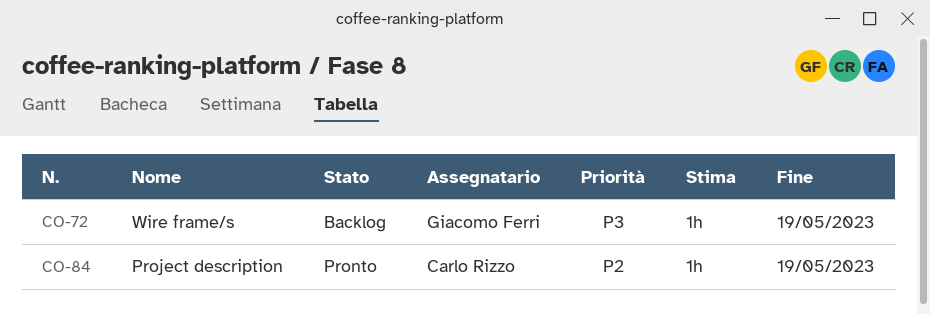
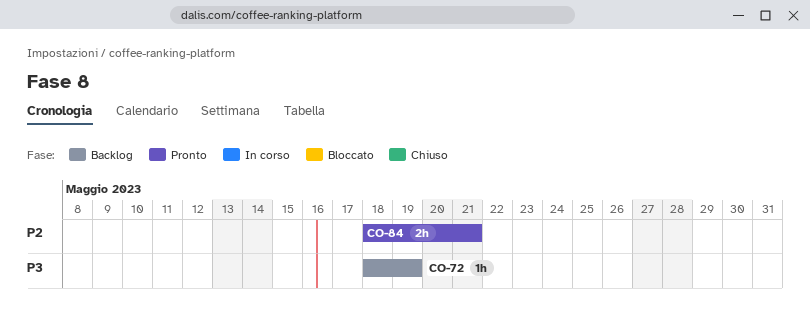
CO-84, estimate: 1h -> 2h
CO-84, due: May 19 -> May 21

